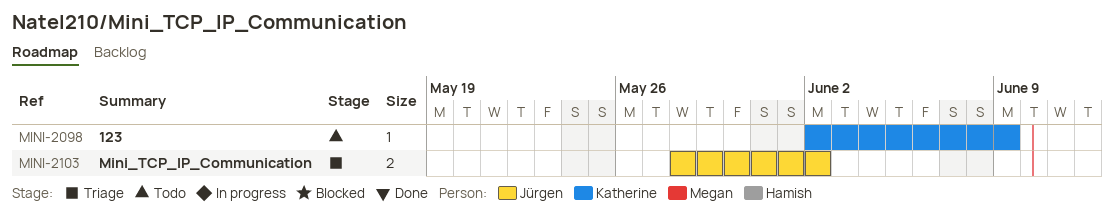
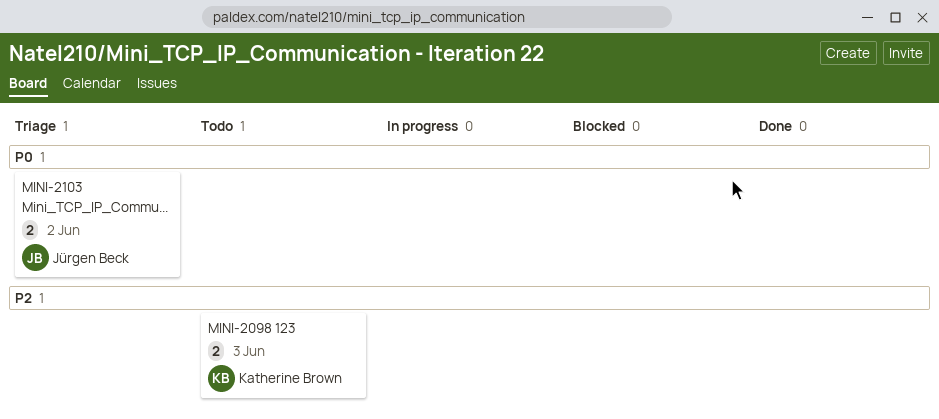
MINI-2098, estimate: 1 -> 2
MINI-2098, due: Jun 9 -> Jun 3

